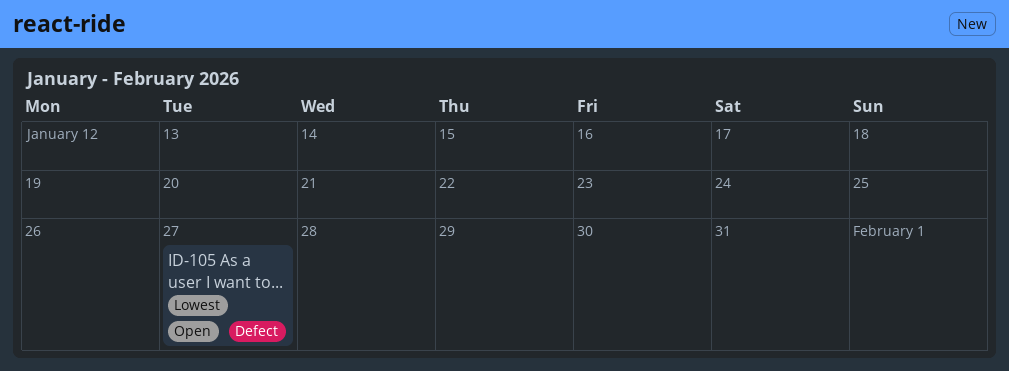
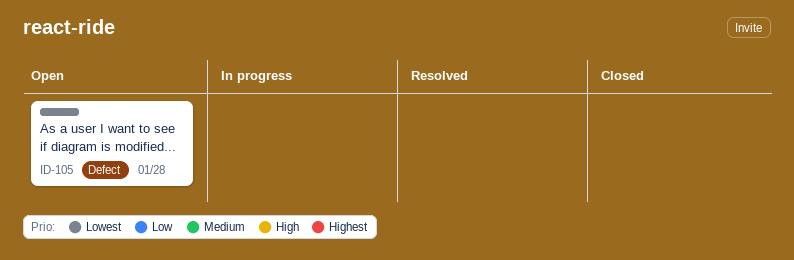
ID-105, due: Jan 27 -> Jan 28

